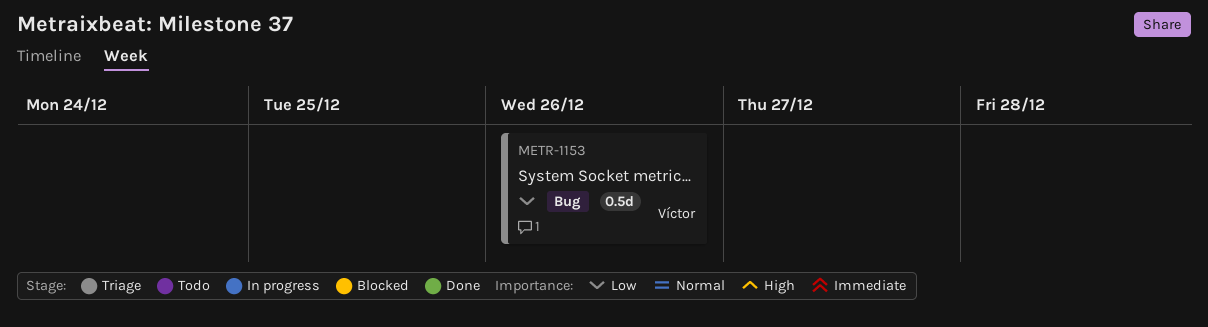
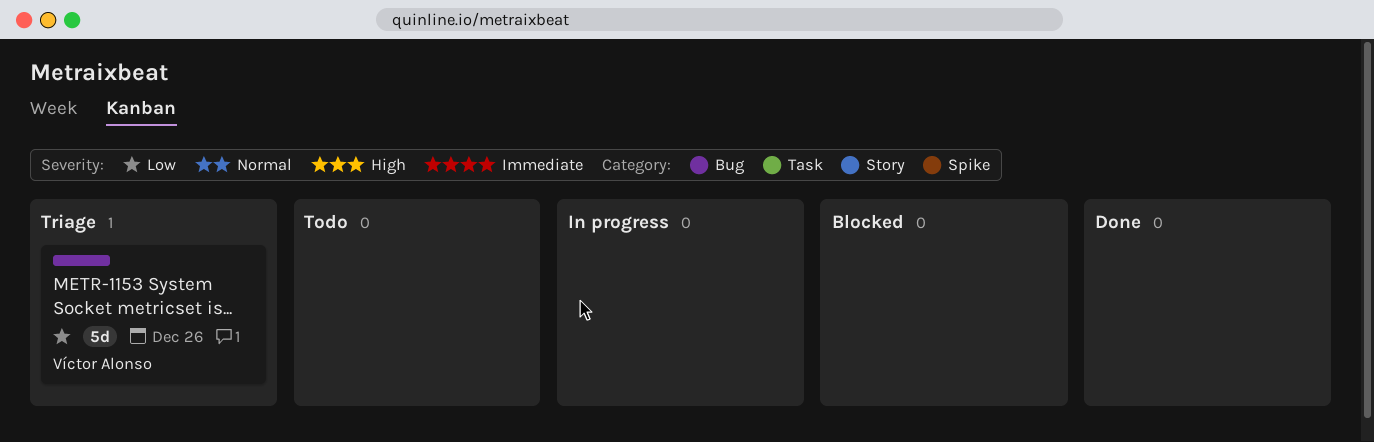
METR-1153, estimate: 0.5d -> 5d

